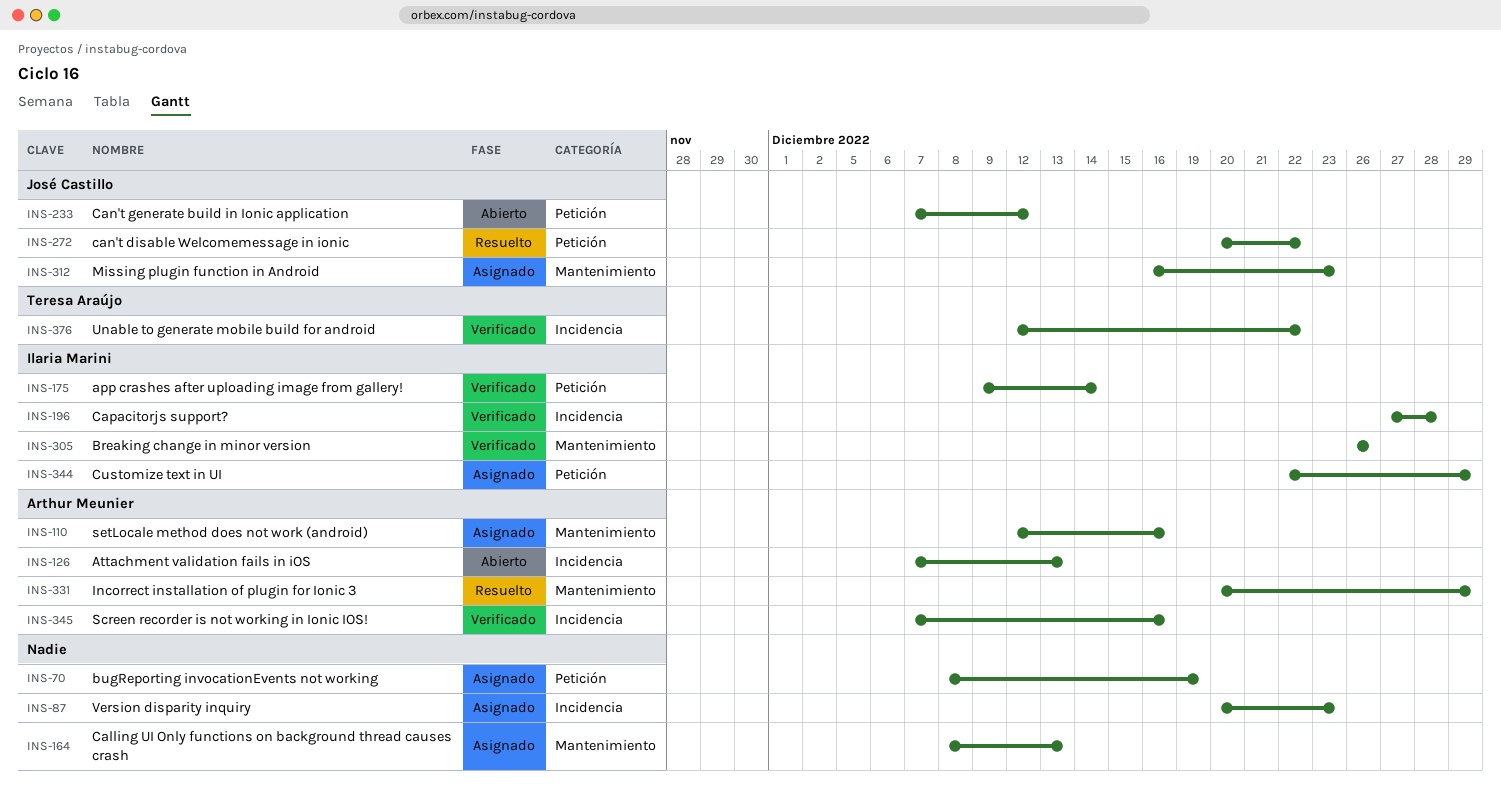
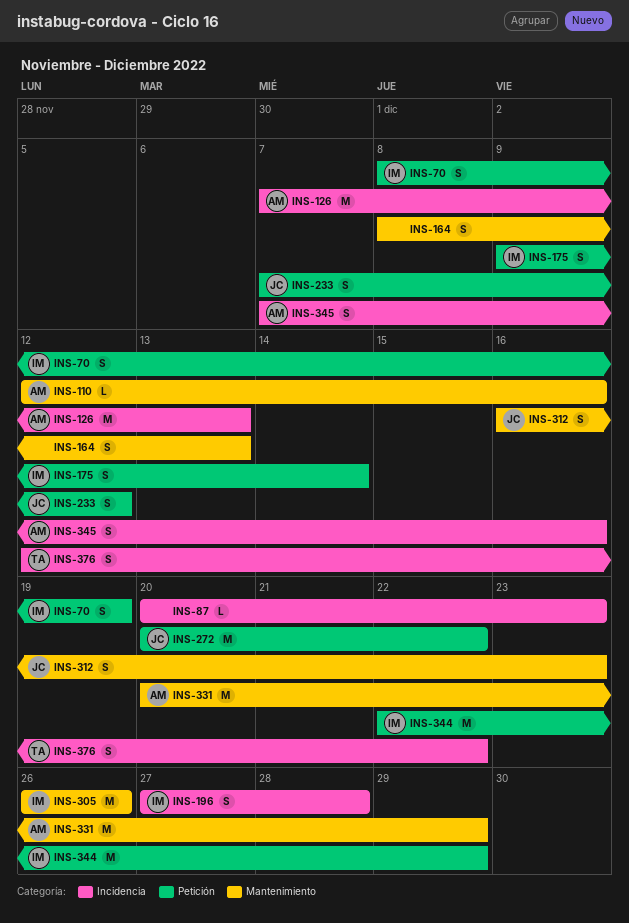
INS-70, owner: none -> Ilaria Marini

